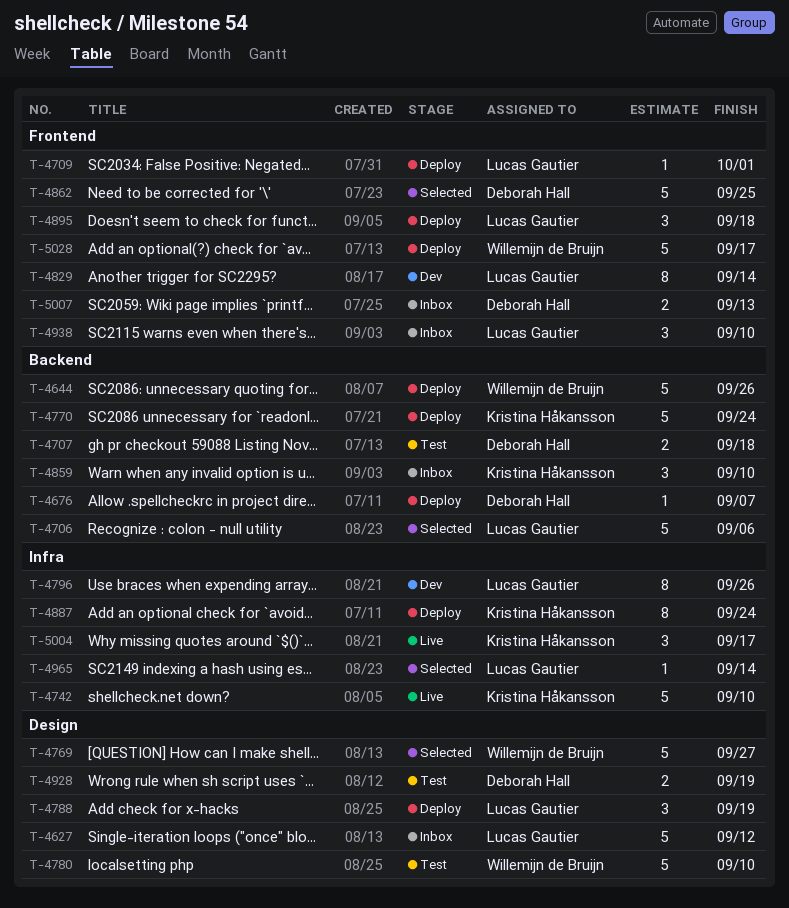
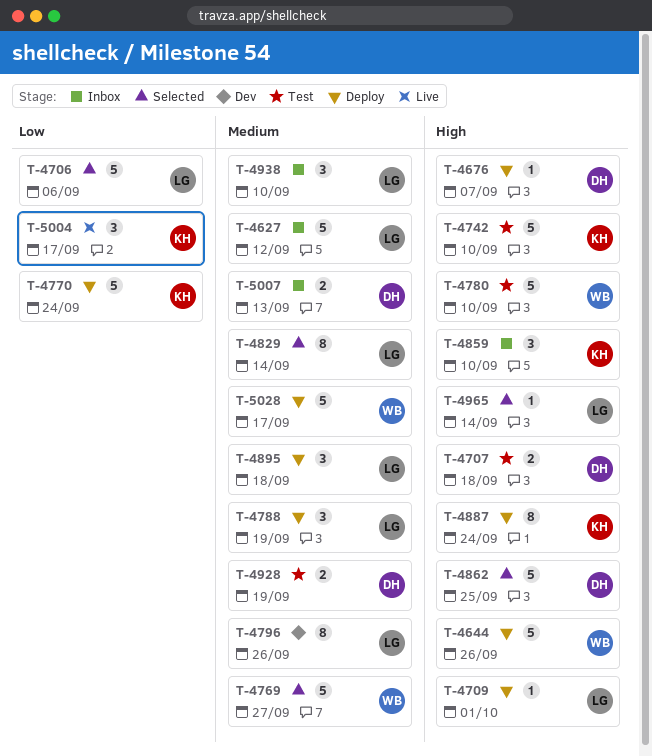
T-4742, status: Live -> Test
T-4829, status: Dev -> Selected

